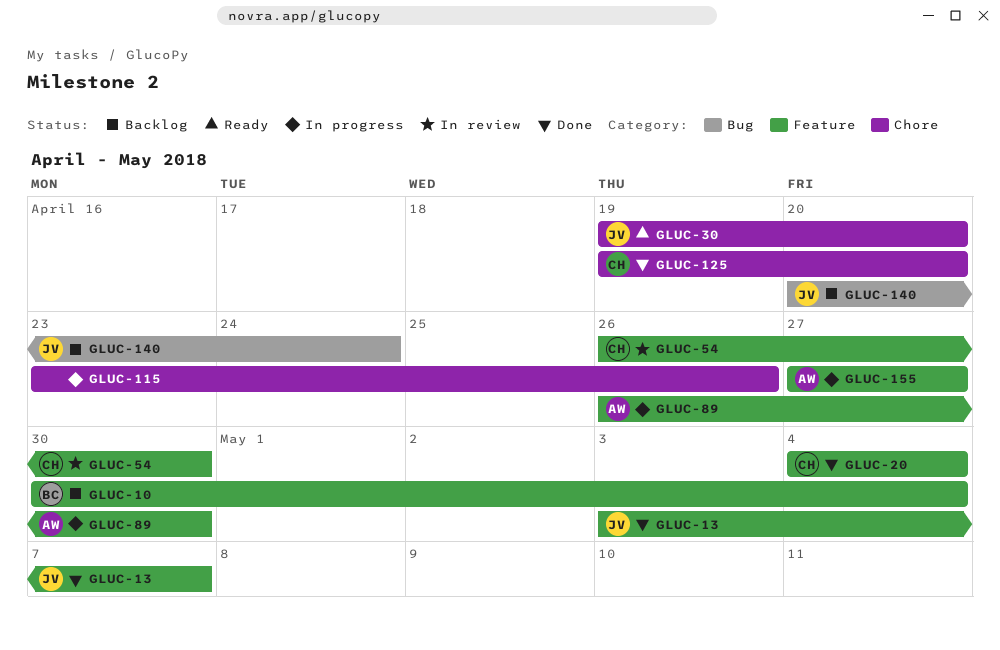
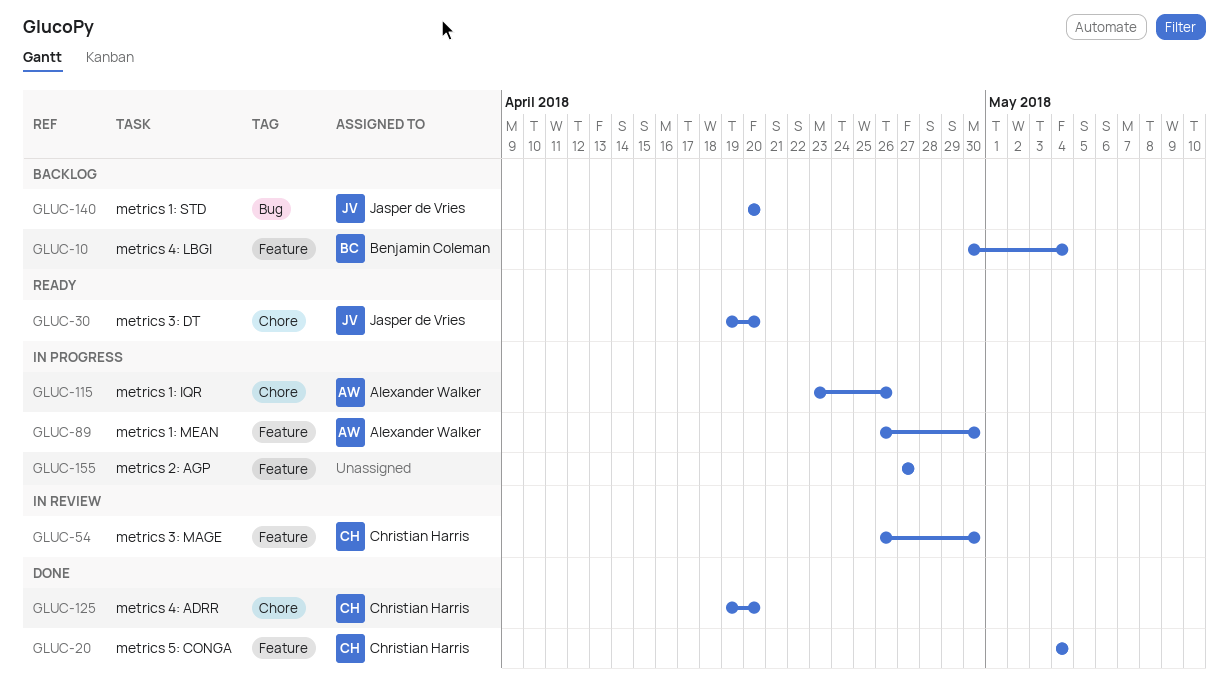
GLUC-13: present -> none
GLUC-115, owner: none -> Alexander Walker
GLUC-140, due: Apr 24 -> Apr 20
GLUC-155, owner: Alexander Walker -> none

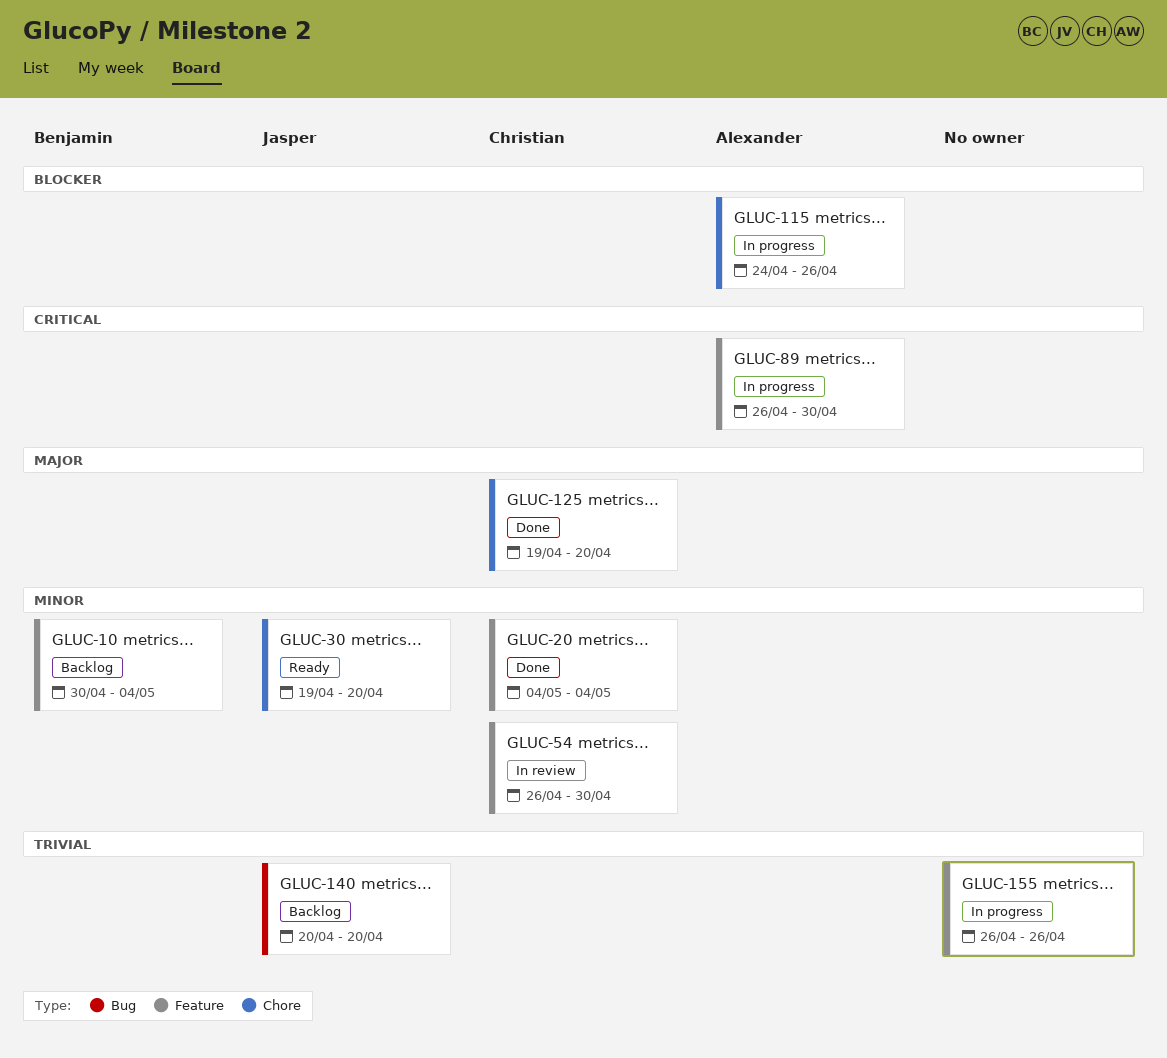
GLUC-115, start: Apr 23 -> Apr 24
GLUC-155, start: Apr 27 -> Apr 26
GLUC-155, due: Apr 27 -> Apr 26

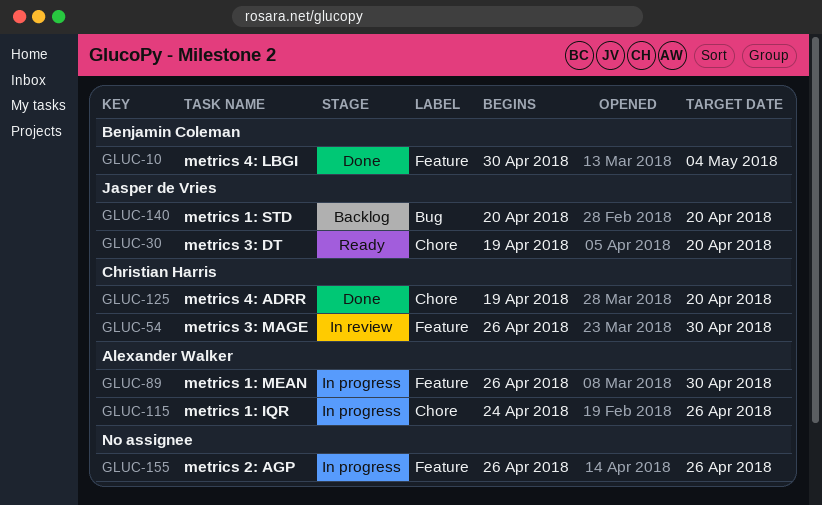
GLUC-10, status: Backlog -> Done
GLUC-20: present -> none

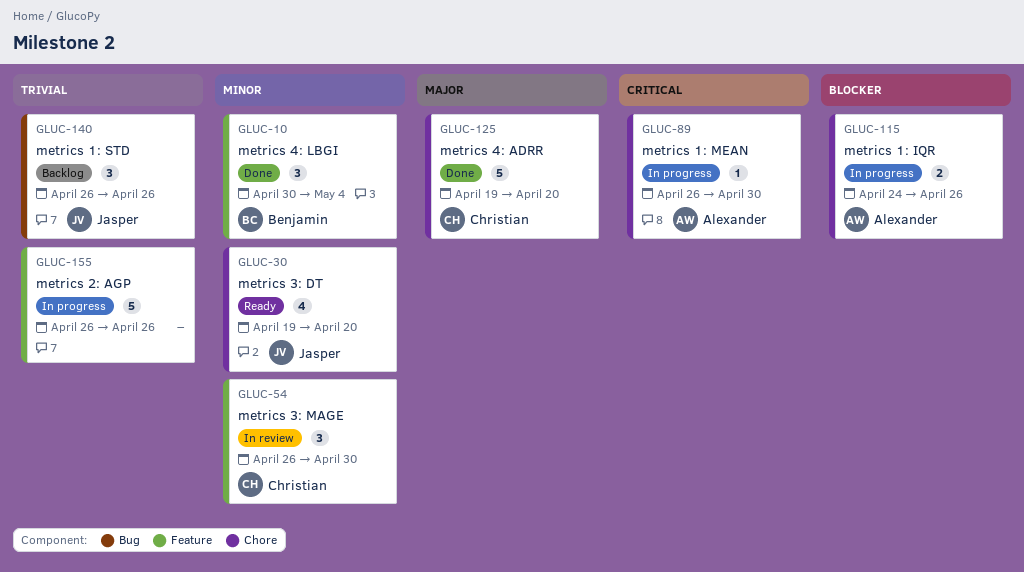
GLUC-89, label: Feature -> Chore
GLUC-140, start: Apr 20 -> Apr 26
GLUC-140, due: Apr 20 -> Apr 26

